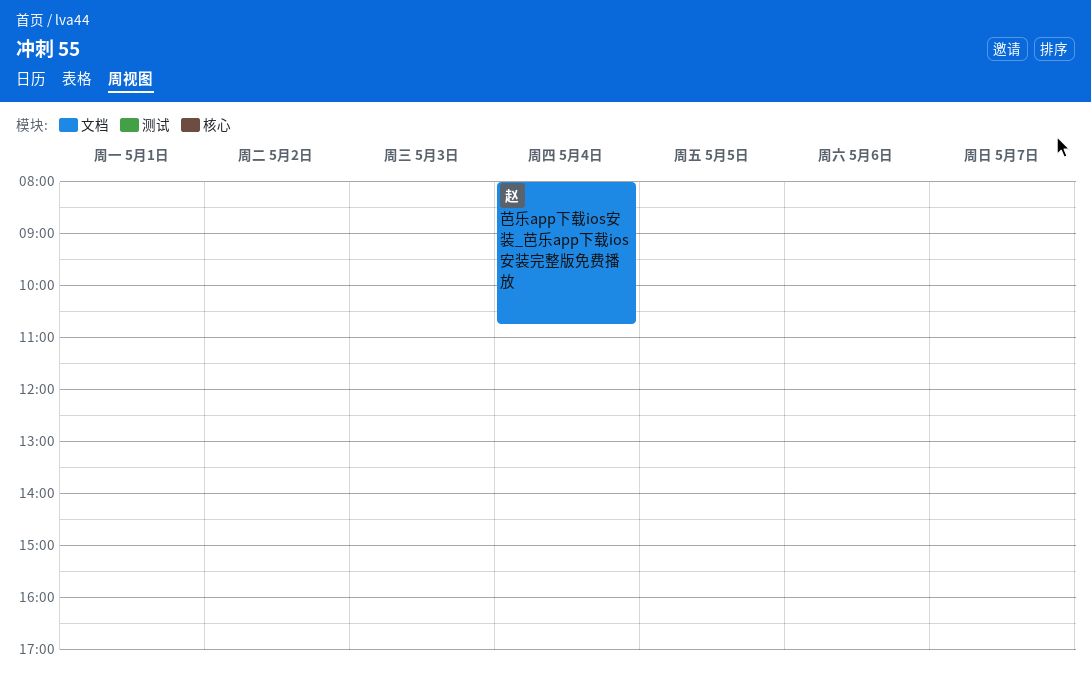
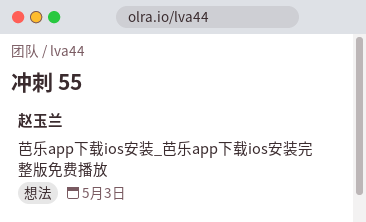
芭乐app下载ios安装_芭乐app下载ios安装完整版免费播放, day: May 4 -> May 3

